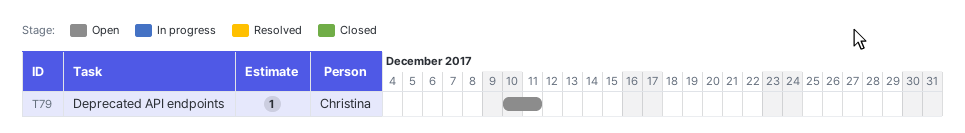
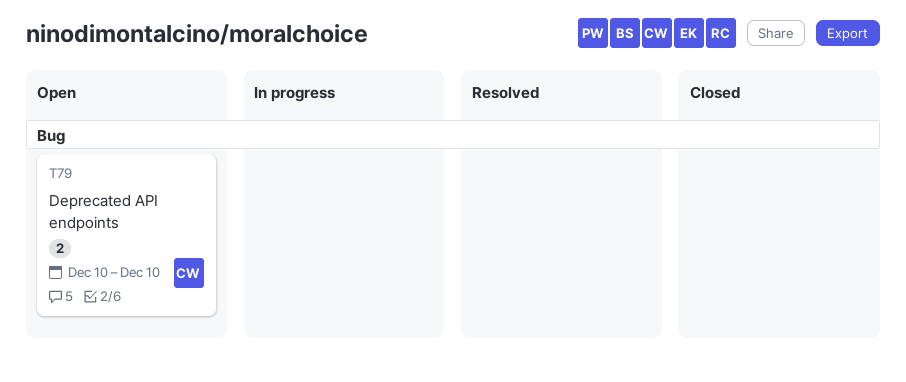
T79, estimate: 1 -> 2
T79, due: Dec 11 -> Dec 10

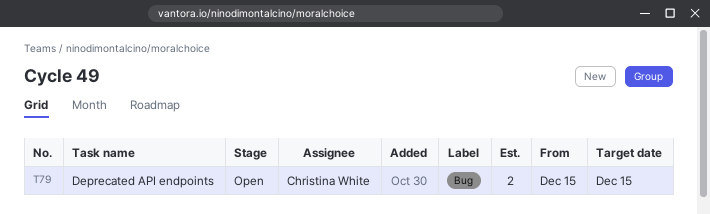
T79, start: Dec 10 -> Dec 15
T79, due: Dec 10 -> Dec 15

